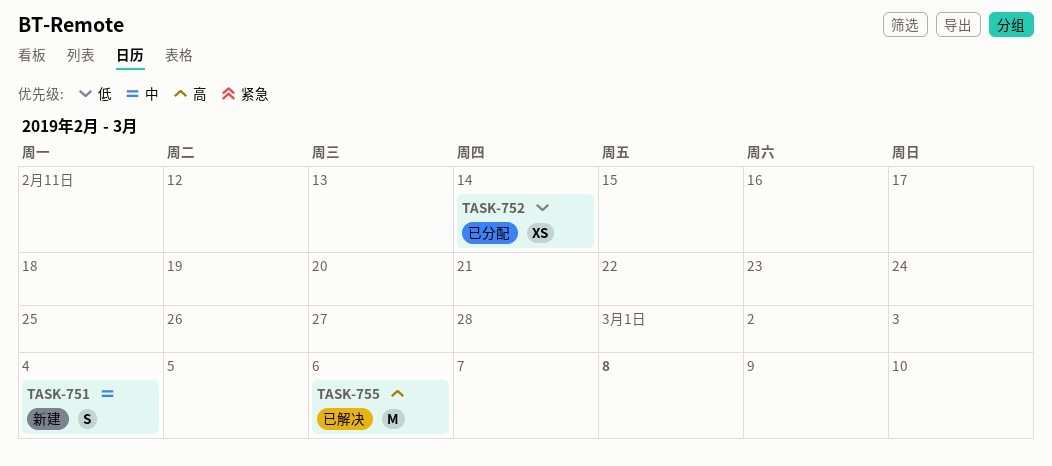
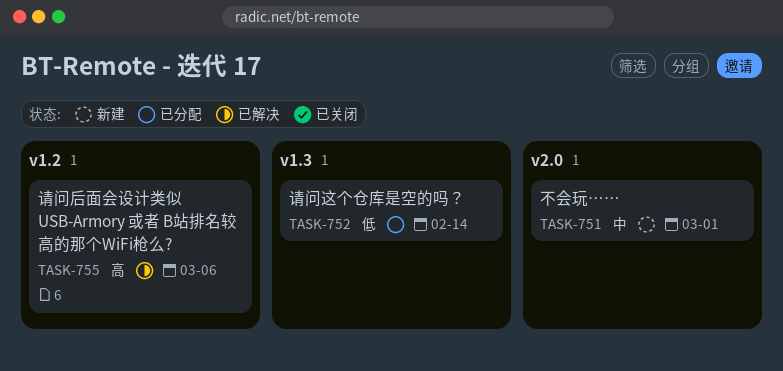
TASK-751, due: Mar 4 -> Mar 1

